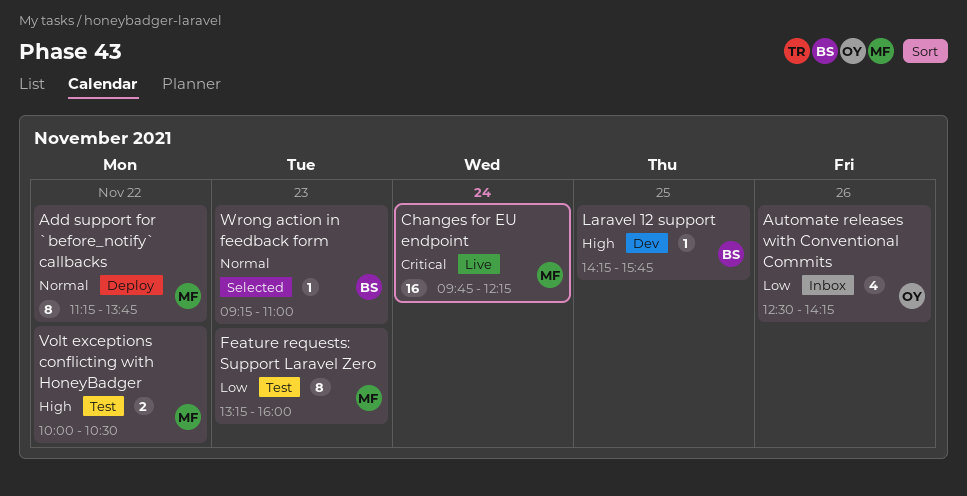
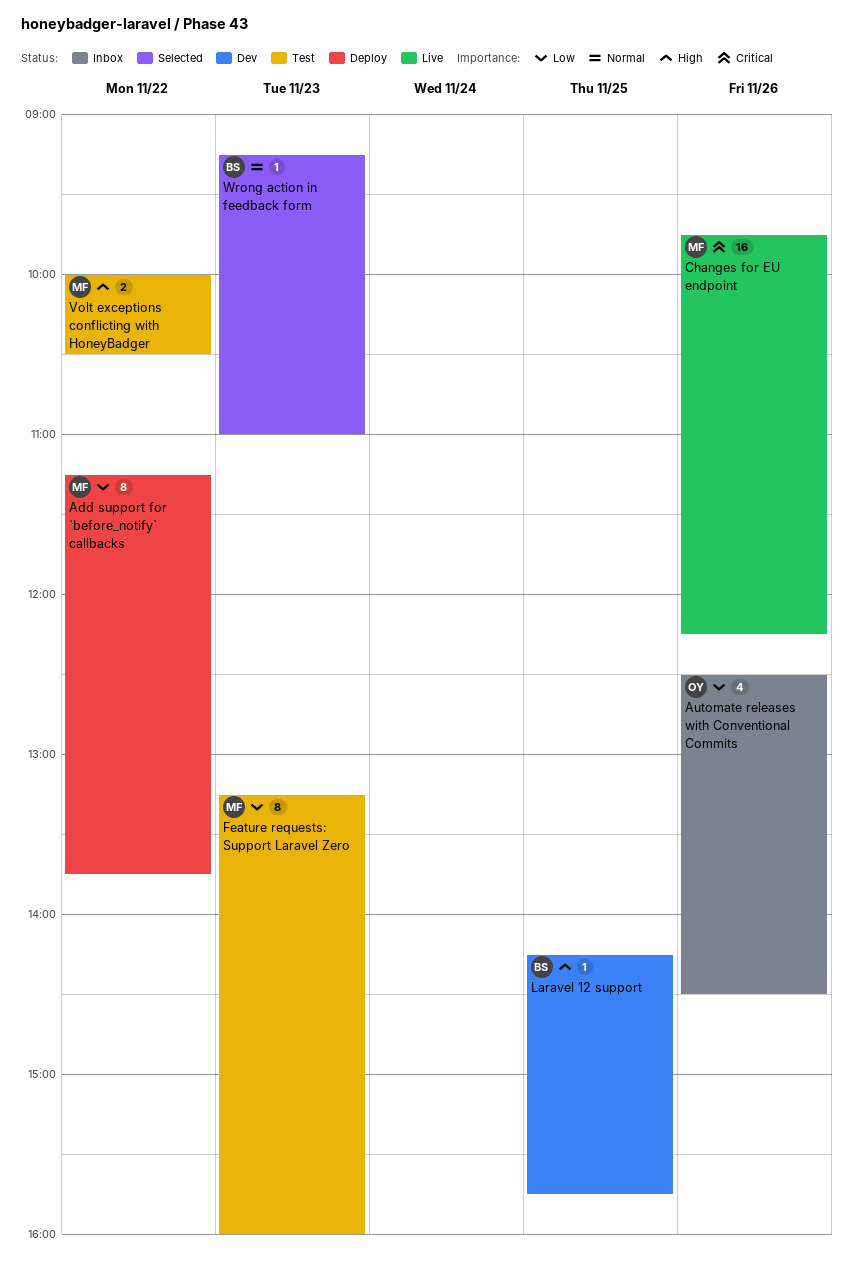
Add support for `before_notify` callbacks, priority: Normal -> Low
Automate releases with Conventional Commits, ends: 14:15 -> 14:30
Changes for EU endpoint, day: Nov 24 -> Nov 26

